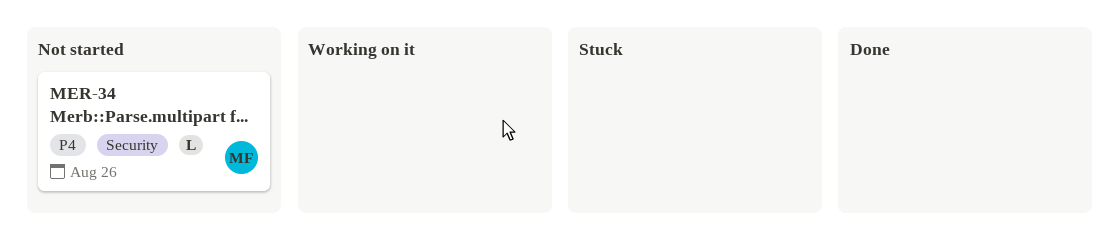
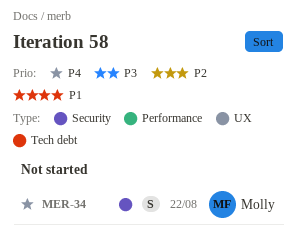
MER-34, estimate: L -> S
MER-34, due: Aug 26 -> Aug 22

